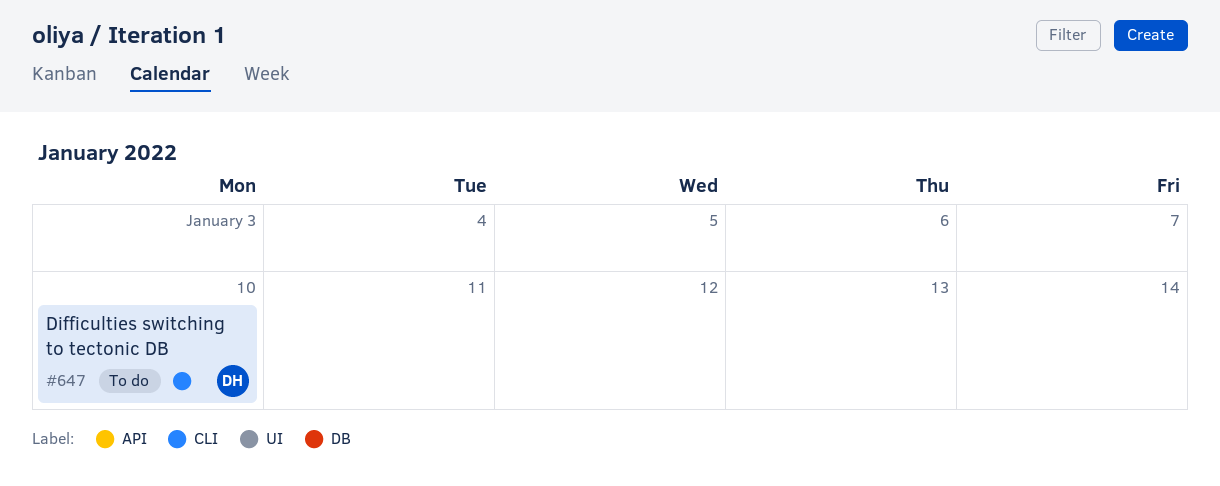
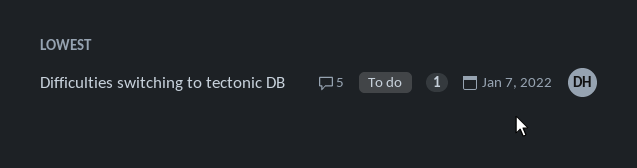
Difficulties switching to tectonic DB, due: Jan 10 -> Jan 7

